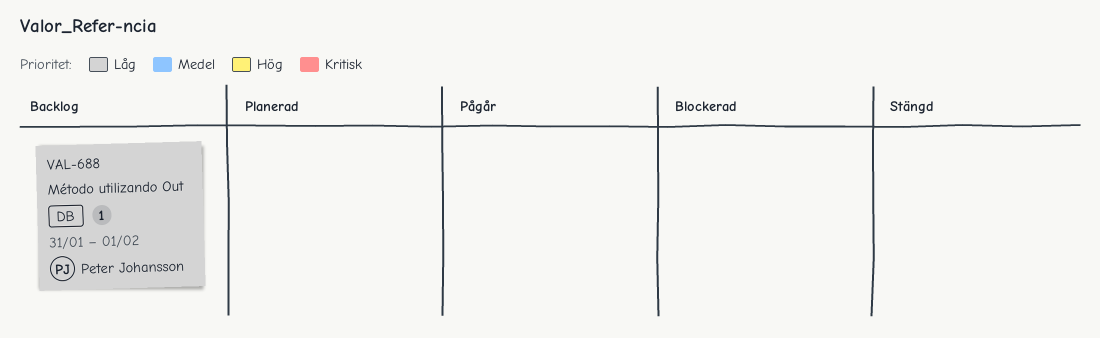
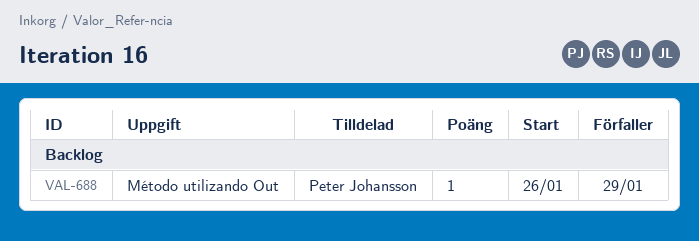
VAL-688, start: Jan 31 -> Jan 26
VAL-688, due: Feb 1 -> Jan 29

